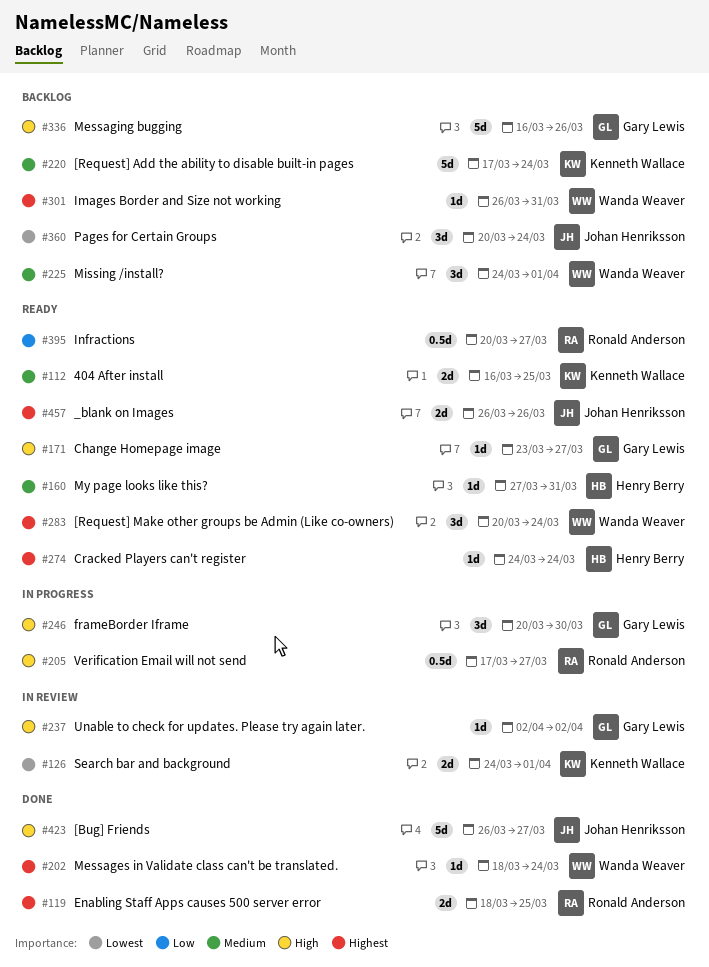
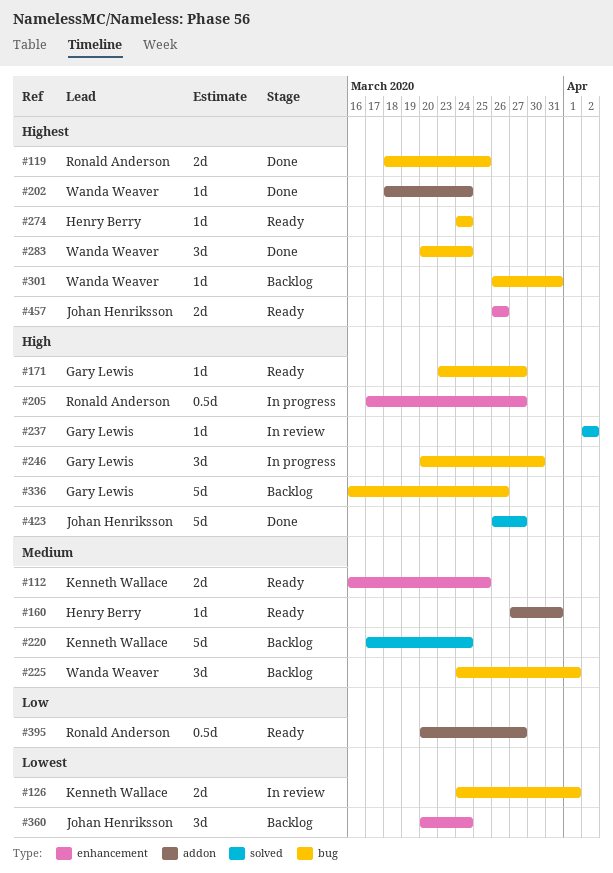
#283, status: Ready -> Done

